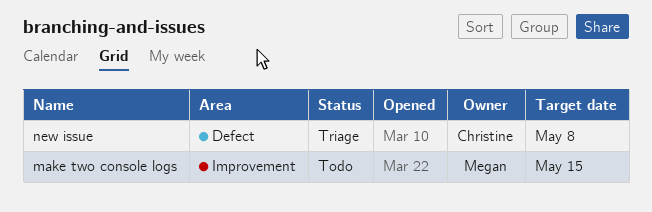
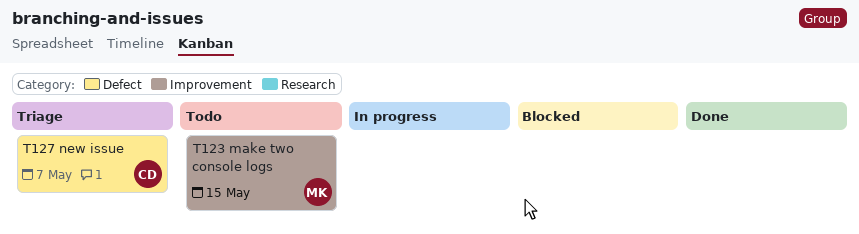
new issue, due: May 8 -> May 7

